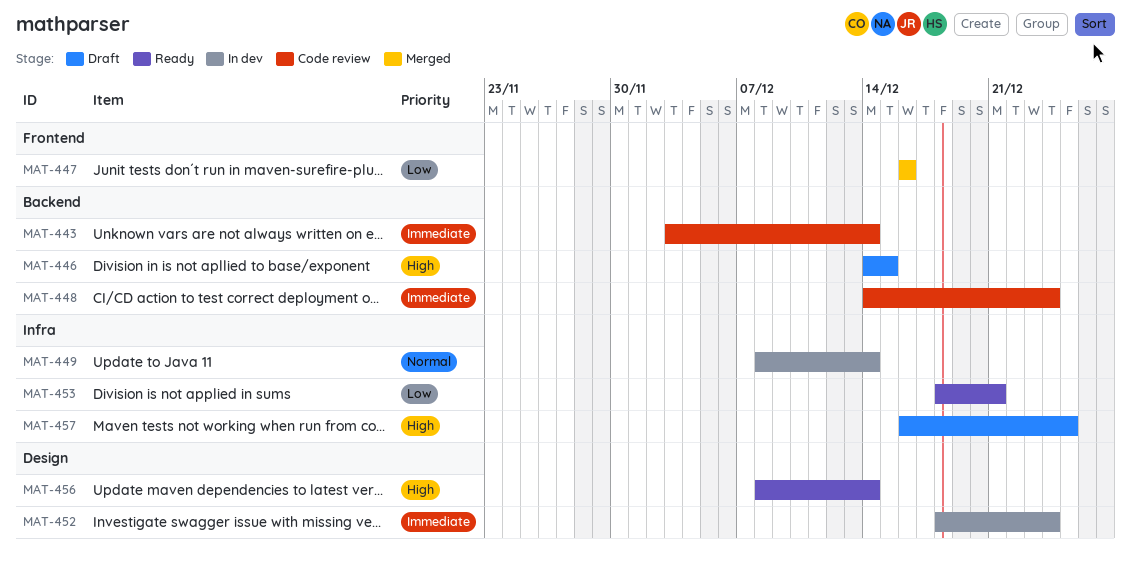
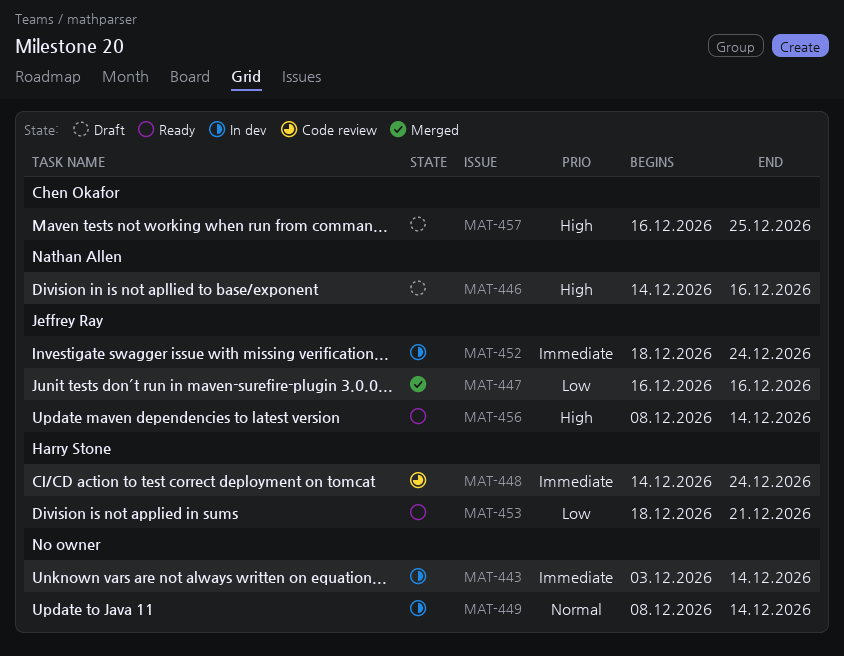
MAT-443, status: Code review -> In dev
MAT-446, due: Dec 15 -> Dec 16

